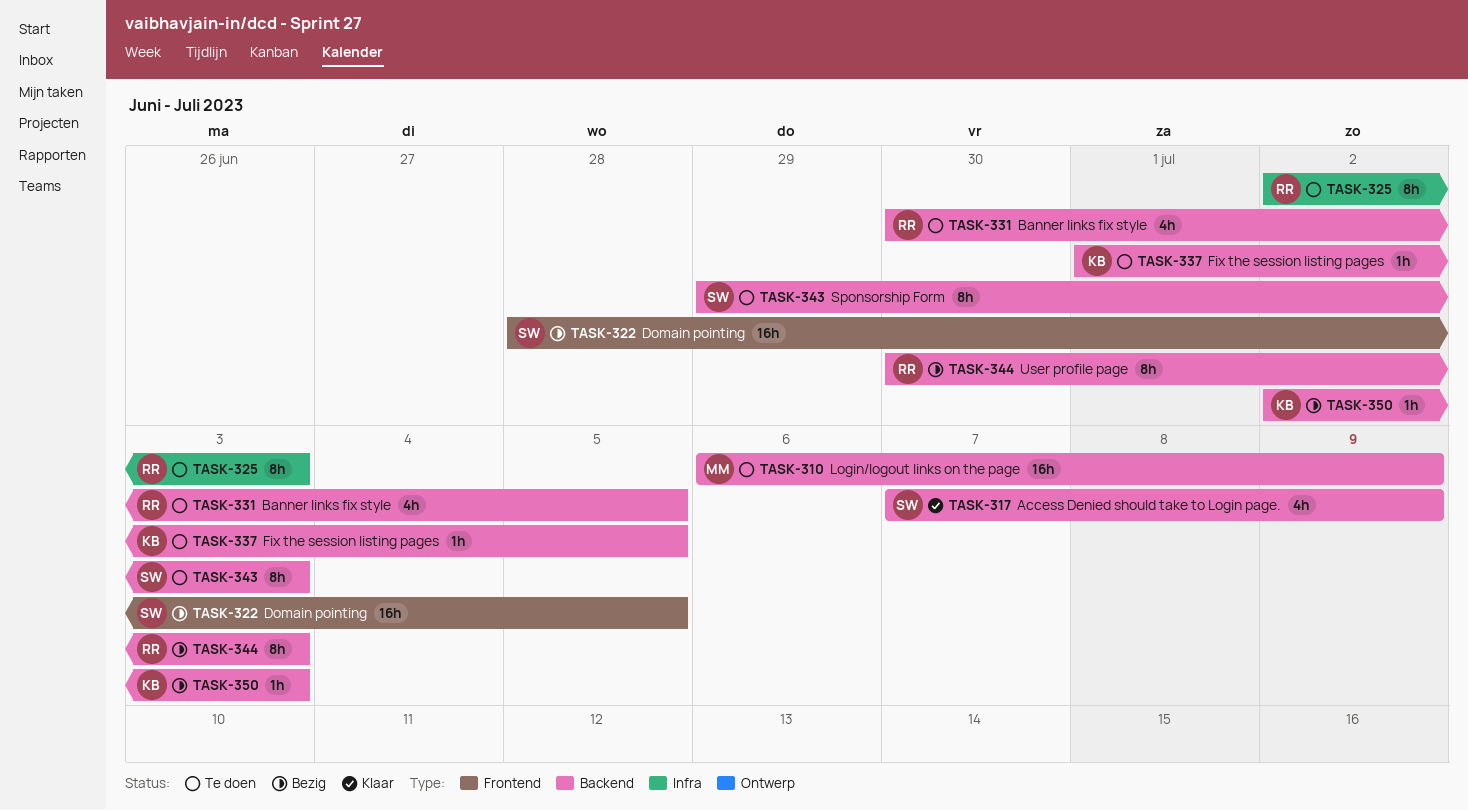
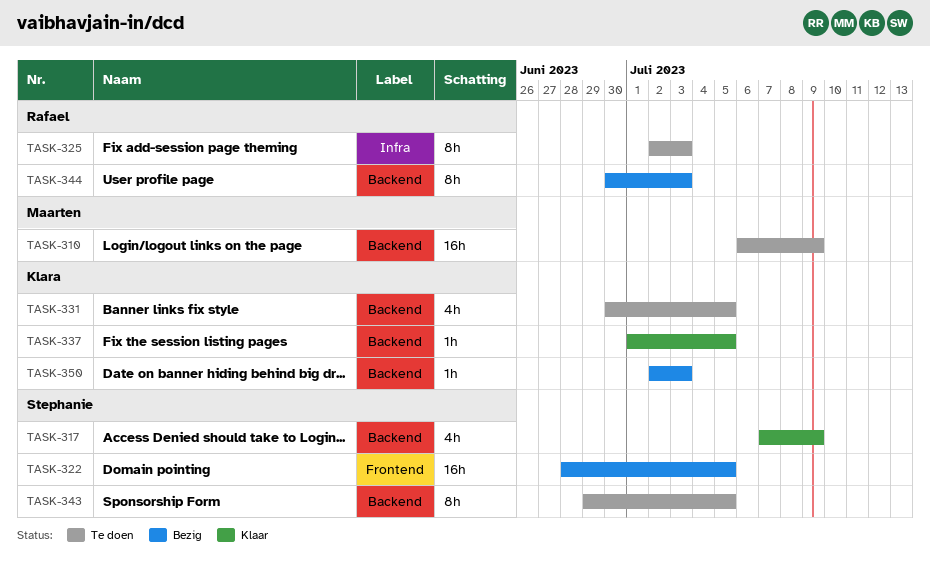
TASK-331, owner: Rafael -> Klara
TASK-337, status: Te doen -> Klaar
TASK-343, due: Jul 3 -> Jul 5

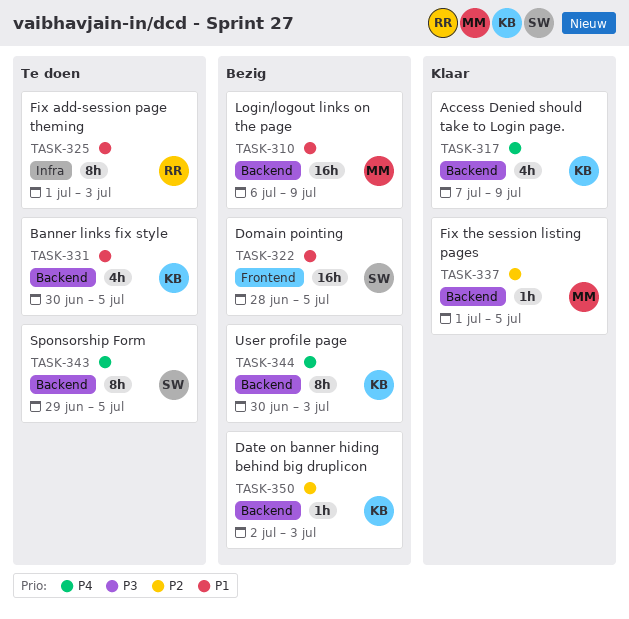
TASK-310, status: Te doen -> Bezig
TASK-317, owner: Stephanie -> Klara
TASK-325, start: Jul 2 -> Jul 1
TASK-337, owner: Klara -> Maarten
TASK-344, owner: Rafael -> Klara

